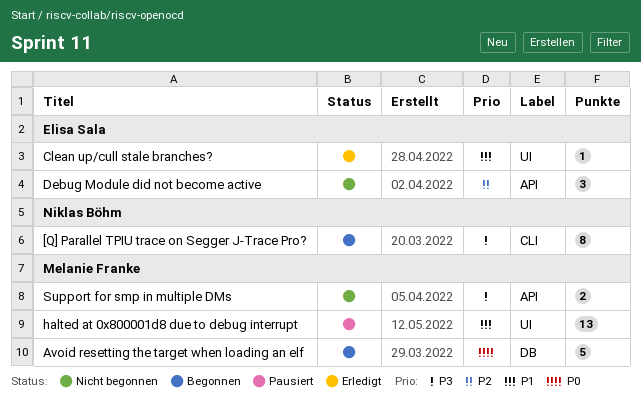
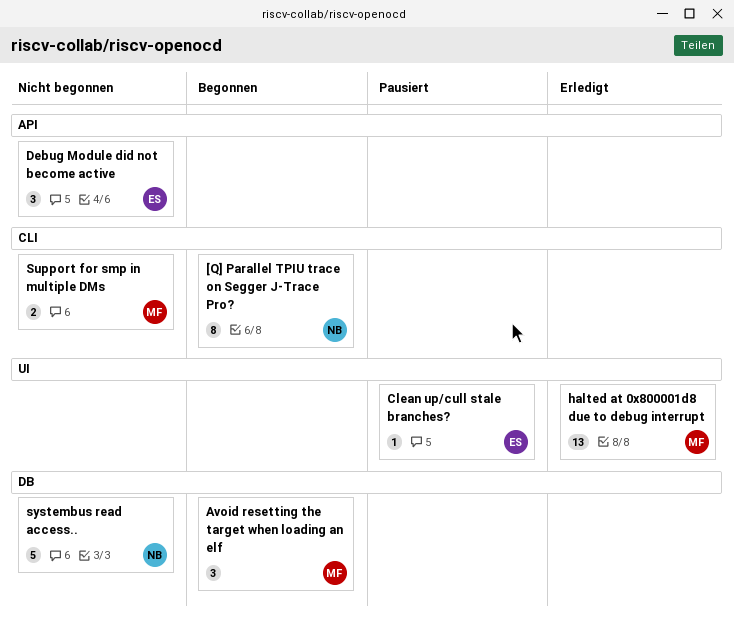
Avoid resetting the target when loading an elf, estimate: 5 -> 3
Clean up/cull stale branches?, status: Erledigt -> Pausiert
halted at 0x800001d8 due to debug interrupt, status: Pausiert -> Erledigt
Support for smp in multiple DMs, label: API -> CLI
systembus read access..: none -> present

